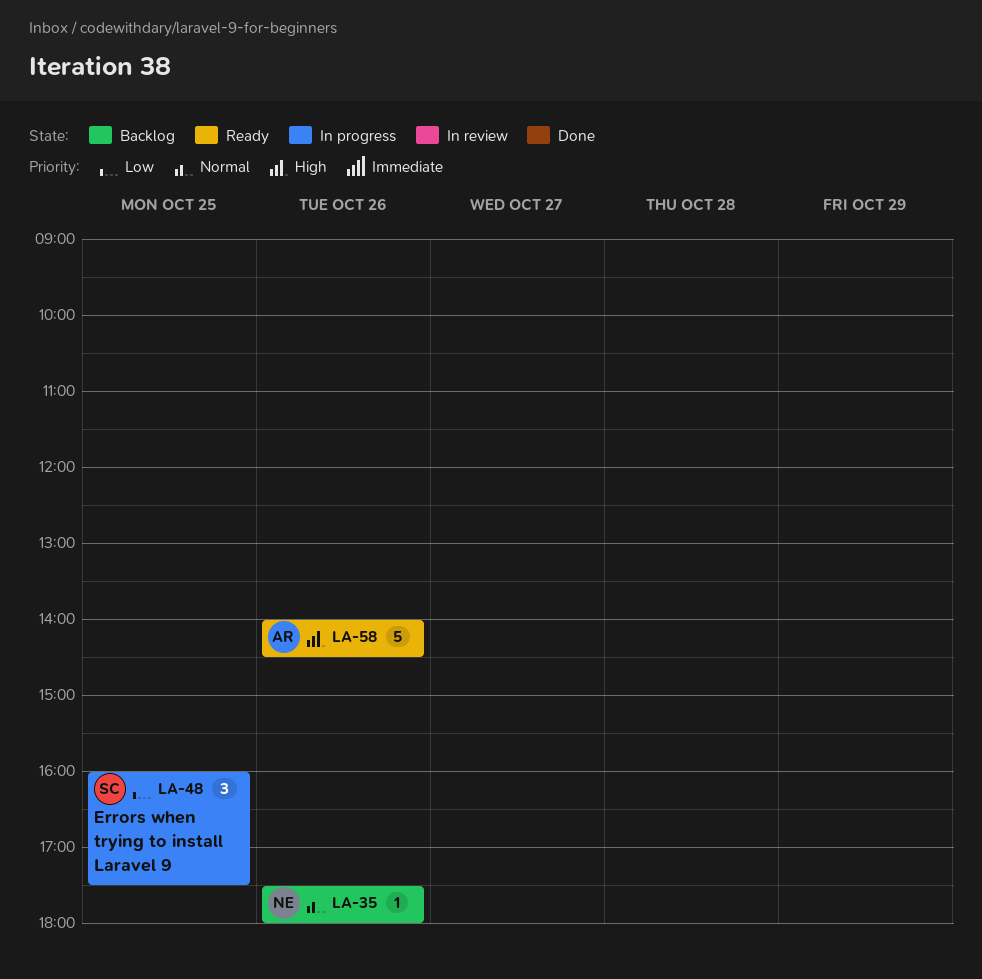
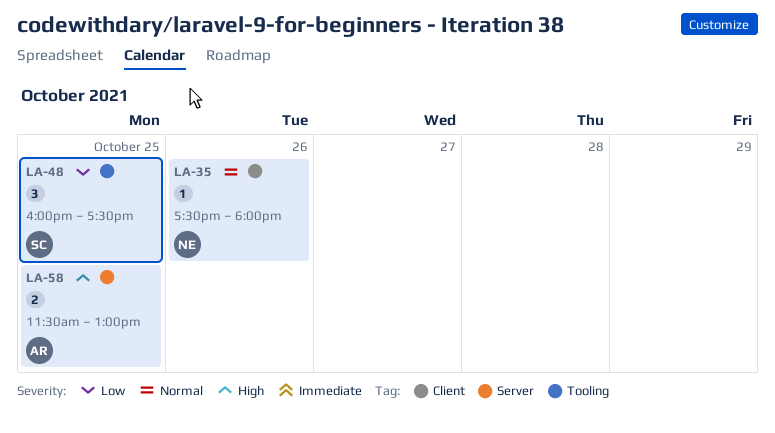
LA-58, estimate: 5 -> 2
LA-58, day: Oct 26 -> Oct 25
LA-58, begins: 14:00 -> 11:30
LA-58, ends: 14:30 -> 13:00

